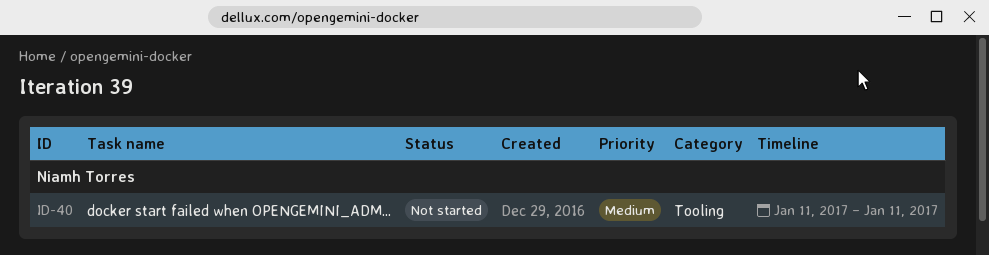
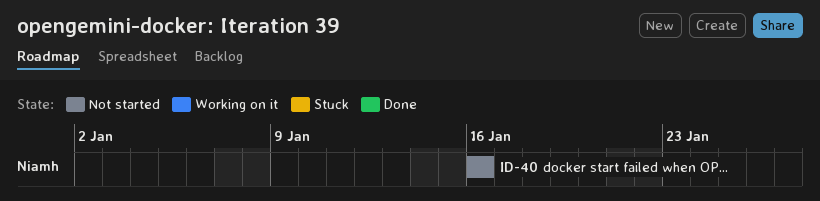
ID-40, start: Jan 11 -> Jan 16
ID-40, due: Jan 11 -> Jan 16

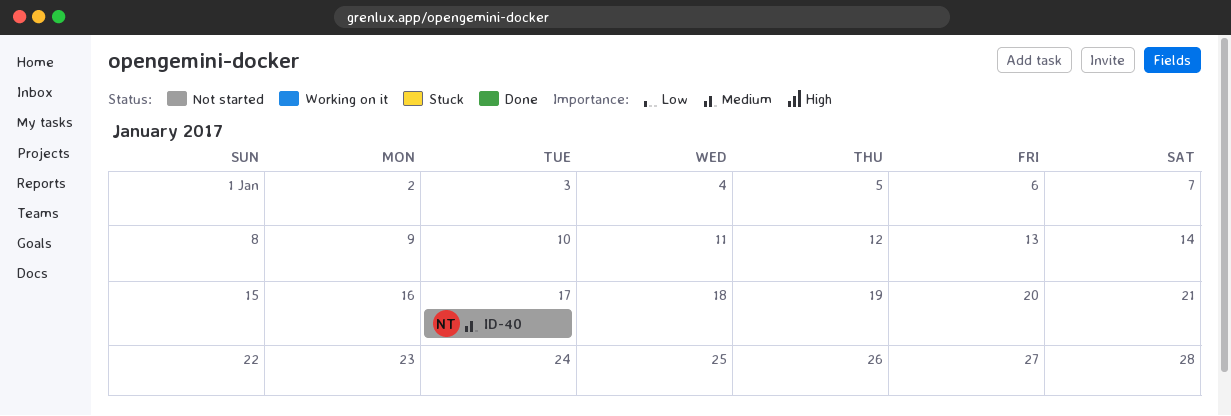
ID-40, start: Jan 16 -> Jan 17
ID-40, due: Jan 16 -> Jan 17

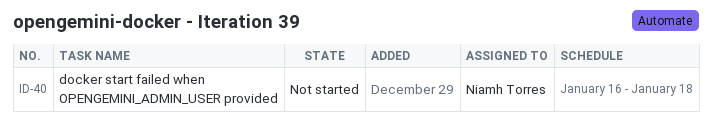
ID-40, start: Jan 17 -> Jan 16
ID-40, due: Jan 17 -> Jan 18

